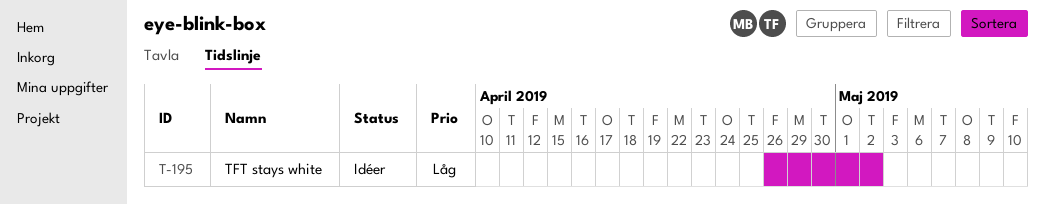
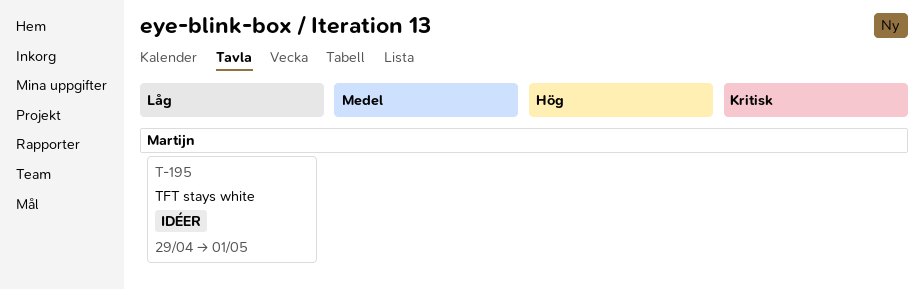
T-195, start: Apr 26 -> Apr 29
T-195, due: May 2 -> May 1

